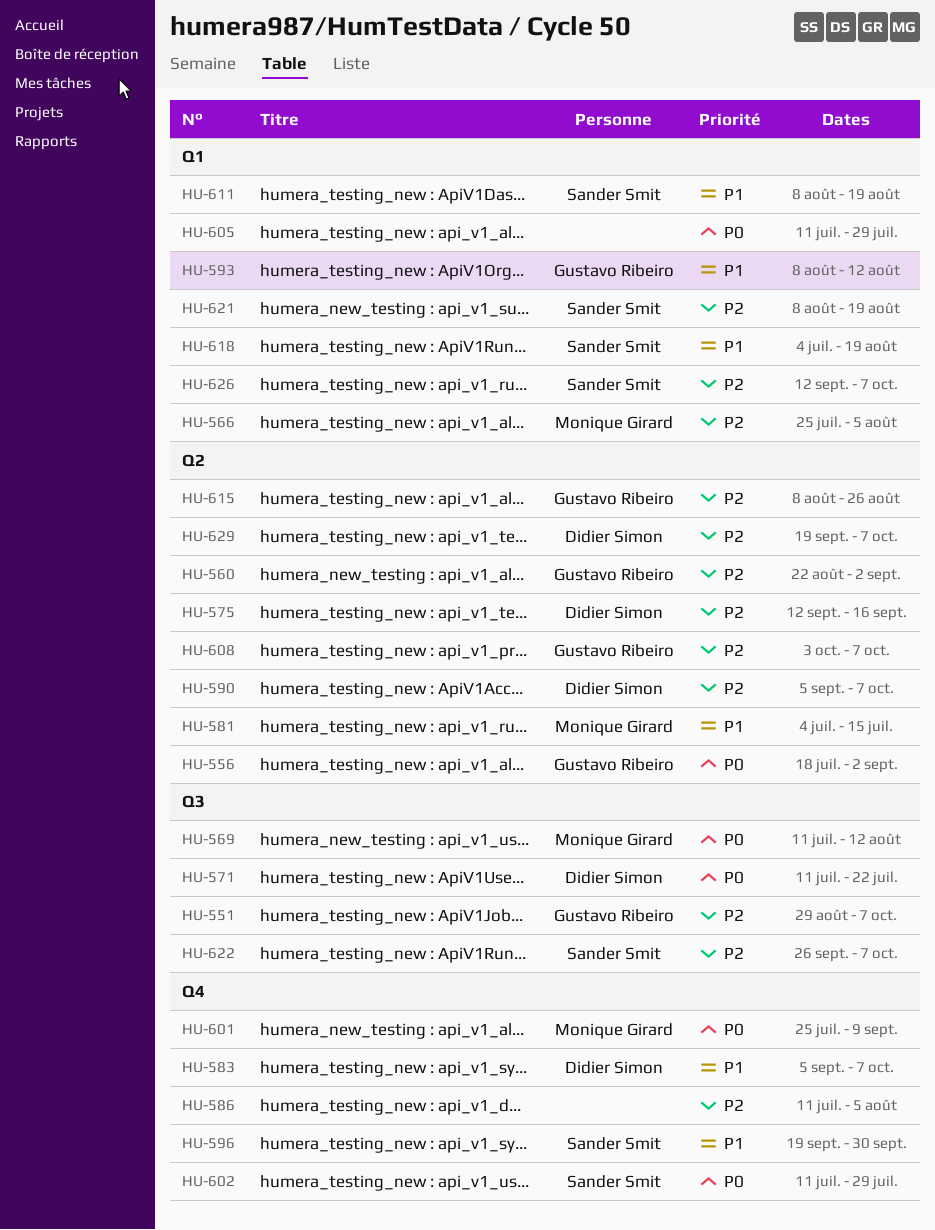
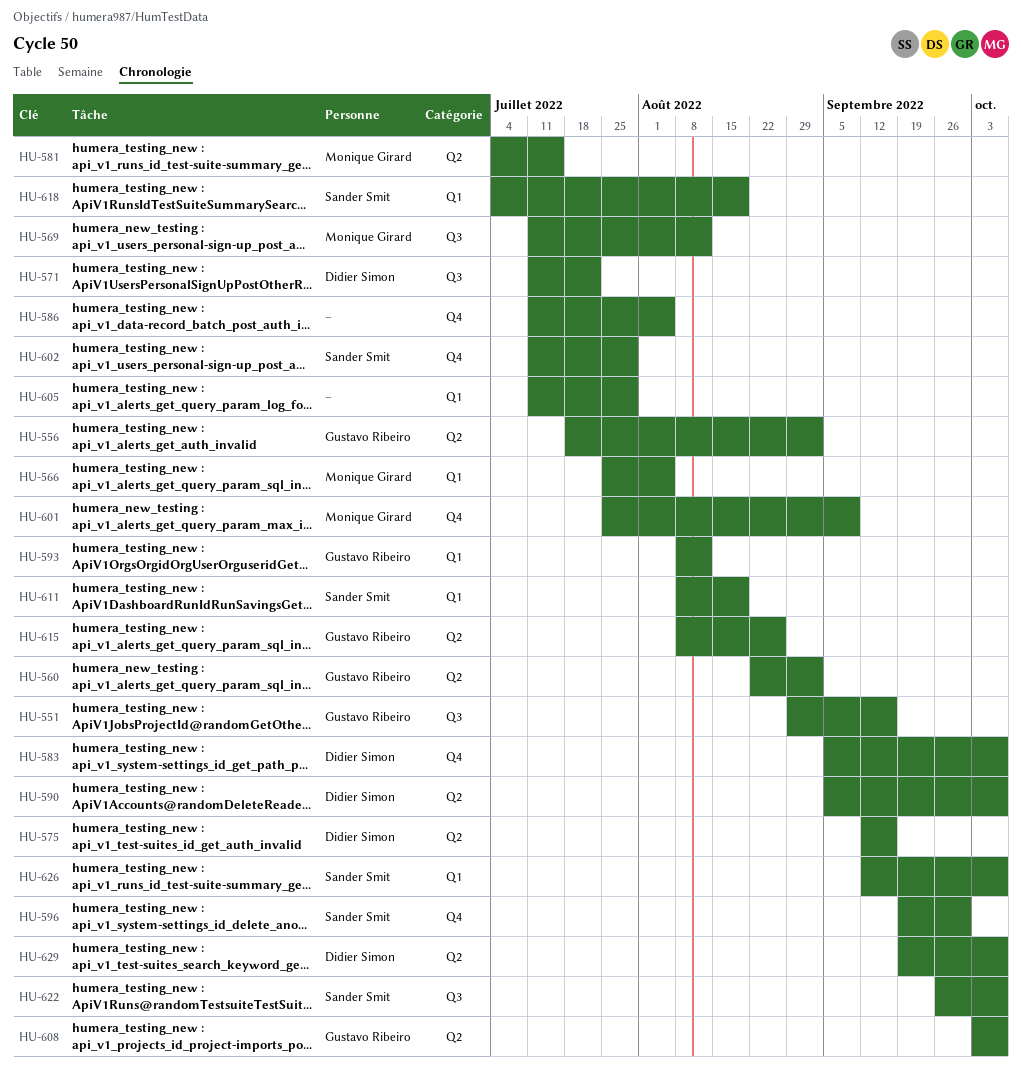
HU-551, due: Oct 7 -> Sep 16
HU-621: present -> none

